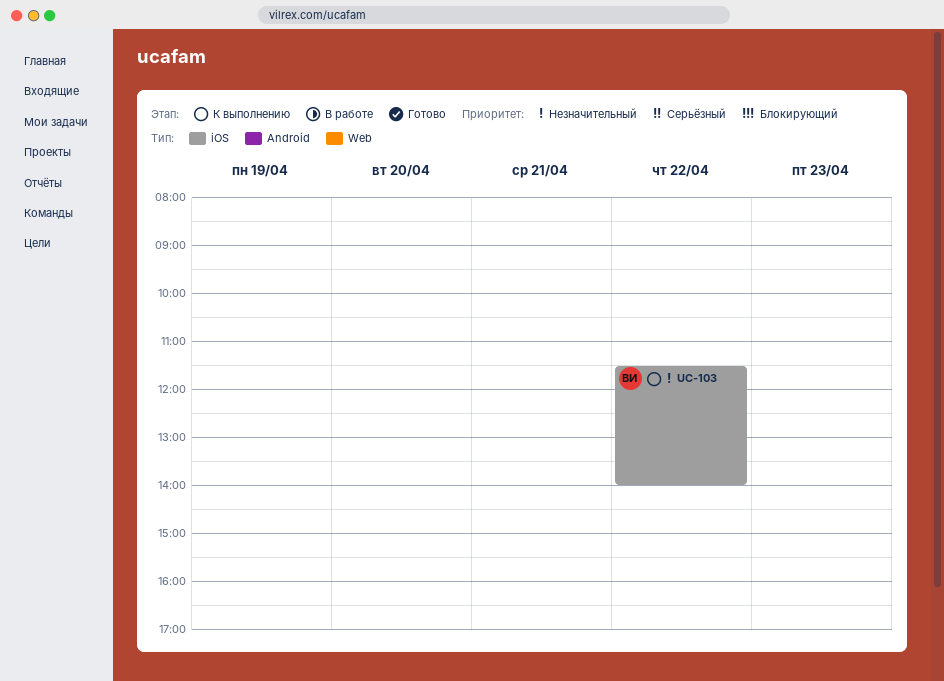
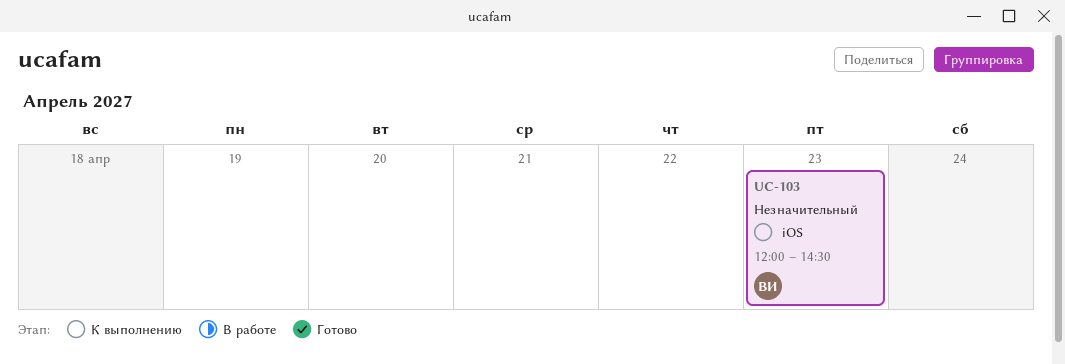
UC-103, day: Apr 22 -> Apr 23
UC-103, begins: 11:30 -> 12:00
UC-103, ends: 14:00 -> 14:30

